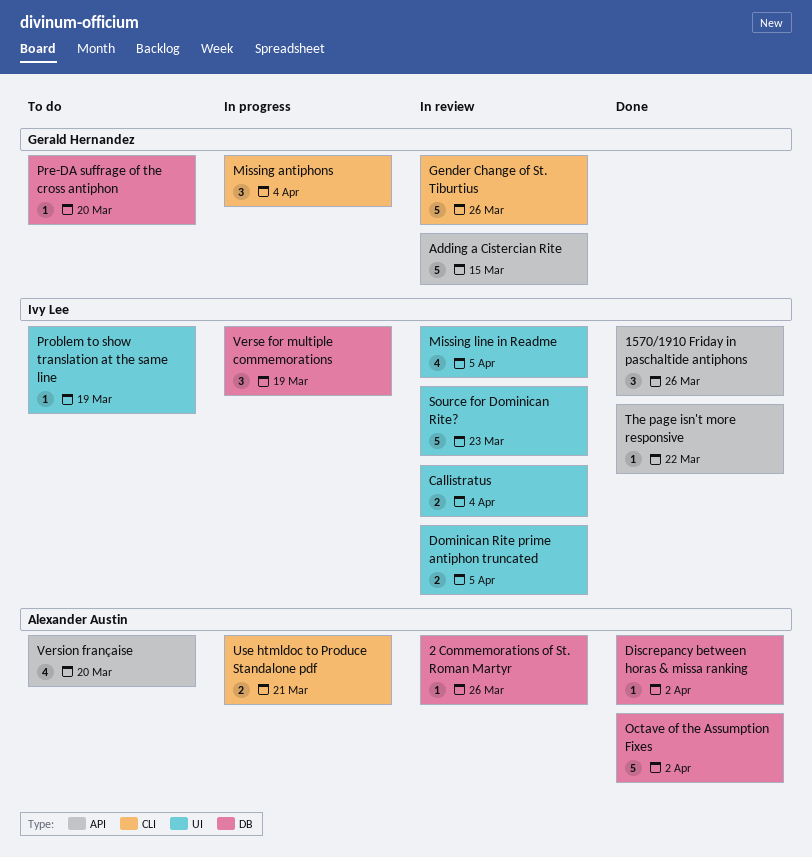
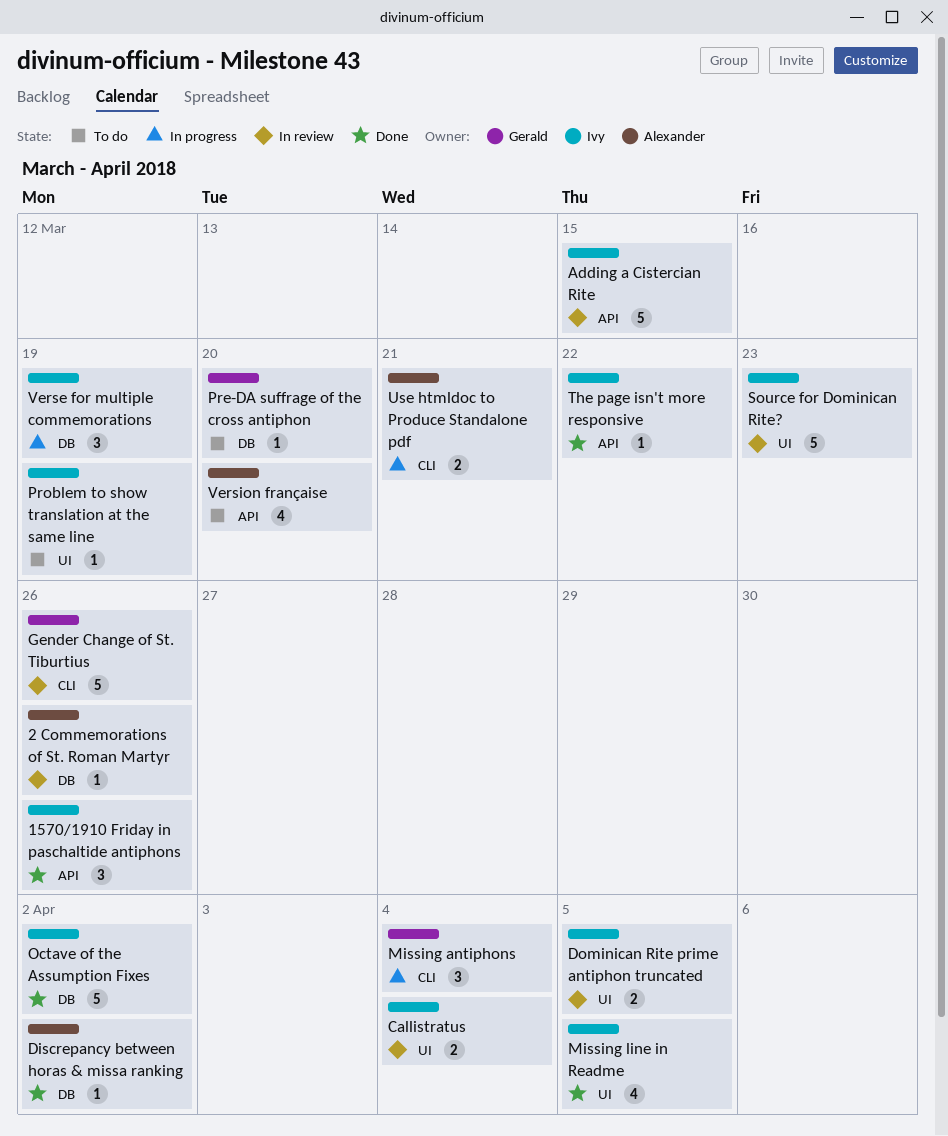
Adding a Cistercian Rite, owner: Gerald Hernandez -> Ivy Lee
Missing line in Readme, status: In review -> Done
Octave of the Assumption Fixes, owner: Alexander Austin -> Ivy Lee

